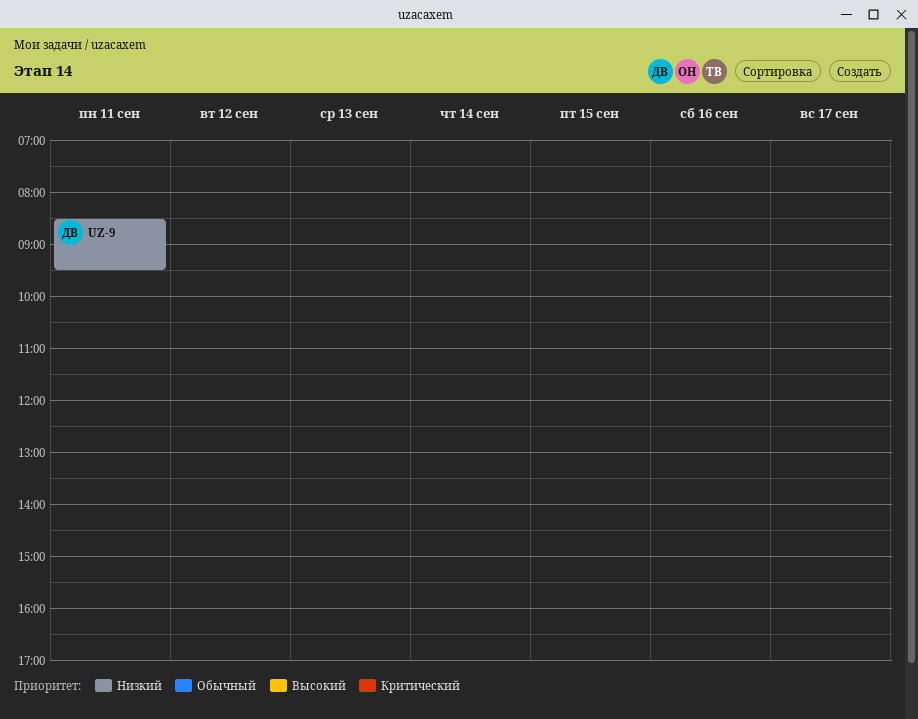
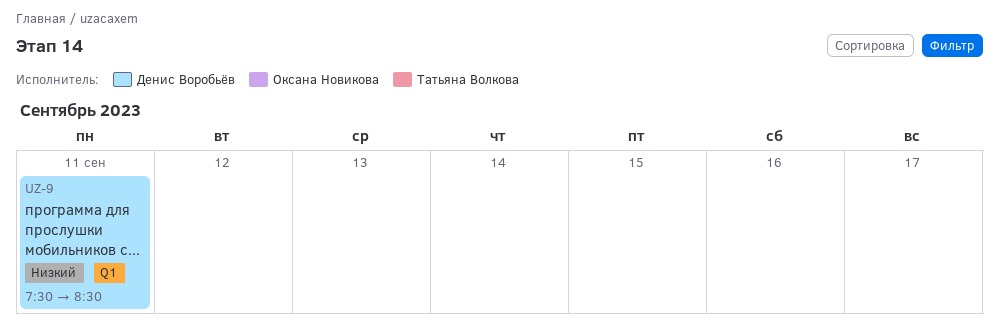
UZ-9, begins: 08:30 -> 07:30
UZ-9, ends: 09:30 -> 08:30

